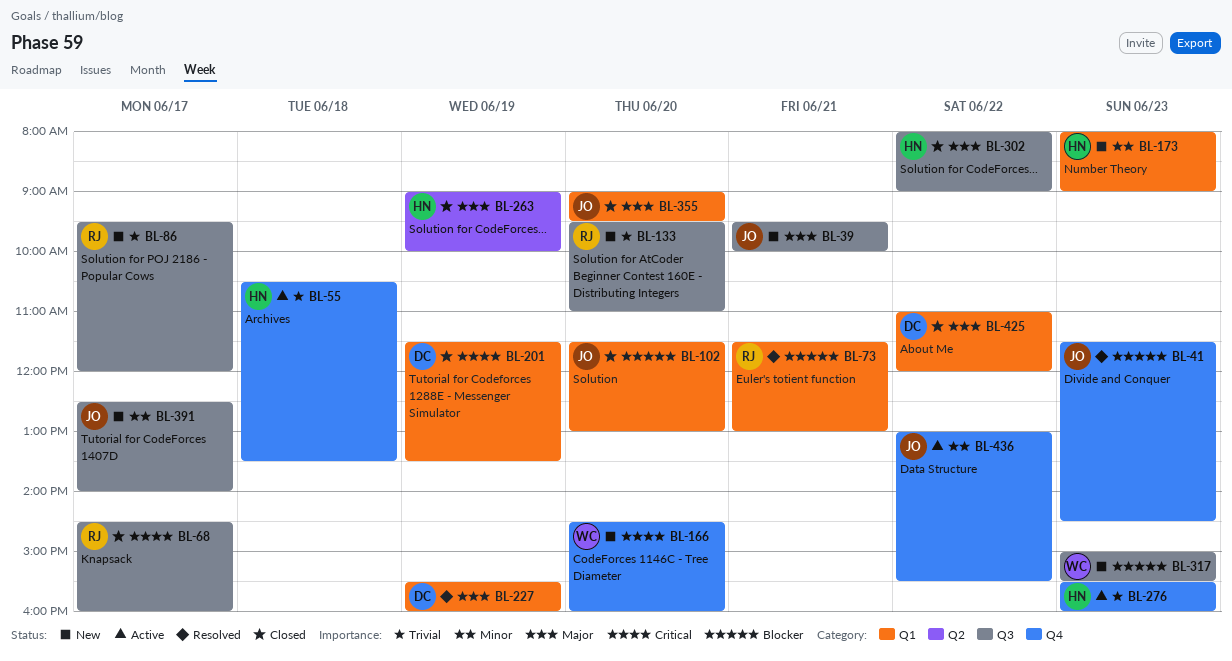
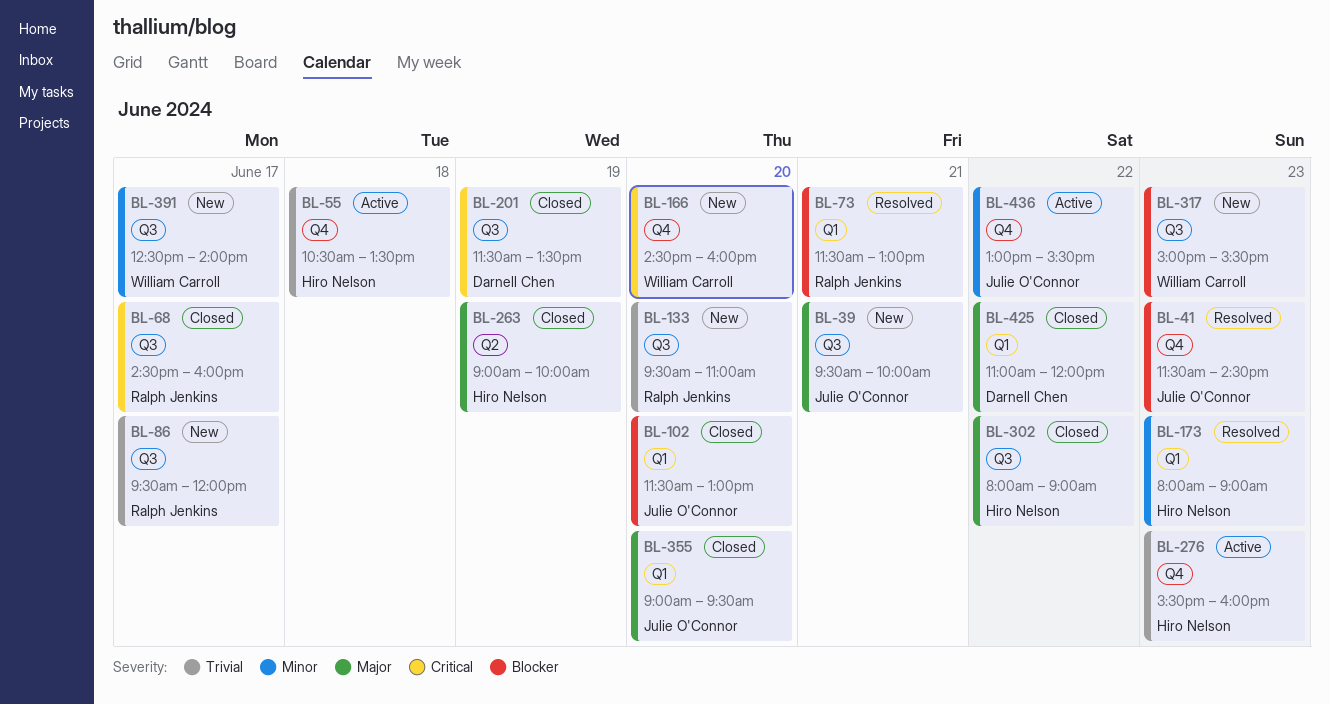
BL-173, status: New -> Resolved
BL-201, label: Q1 -> Q3
BL-227: present -> none
BL-391, owner: Julie O'Connor -> William Carroll

